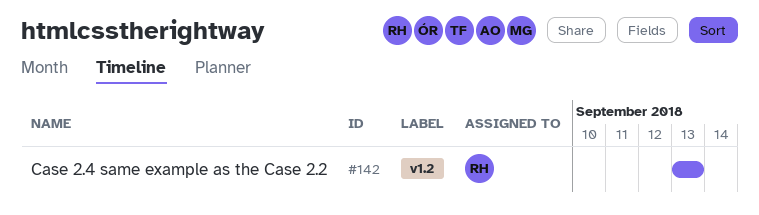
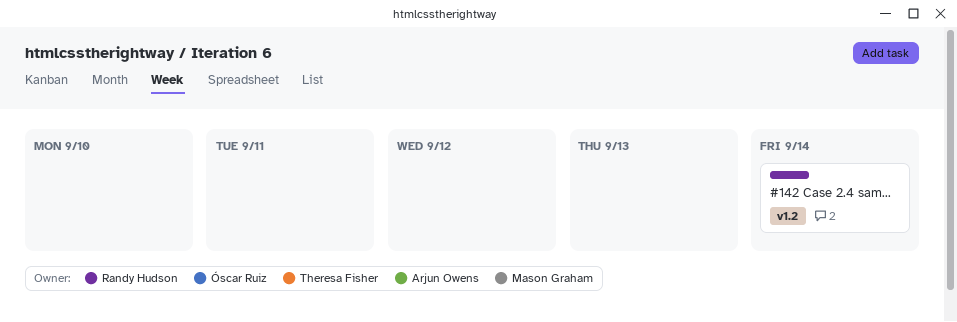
#142, due: Sep 13 -> Sep 14

